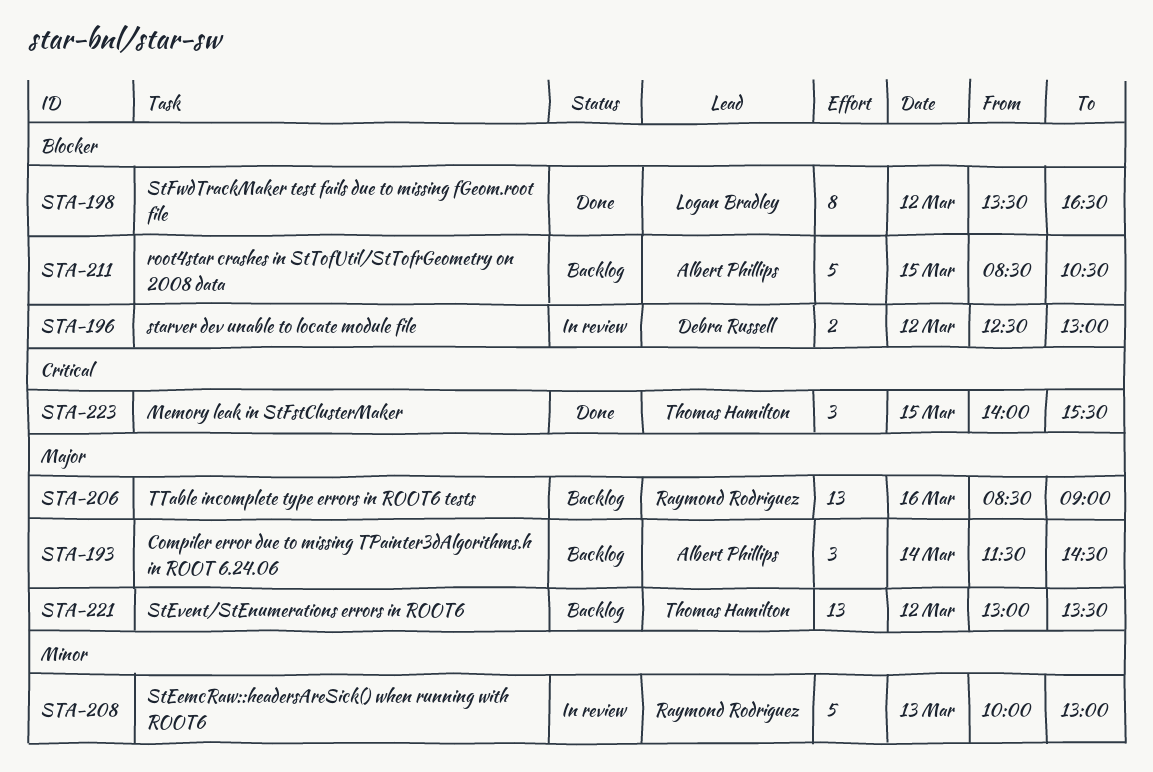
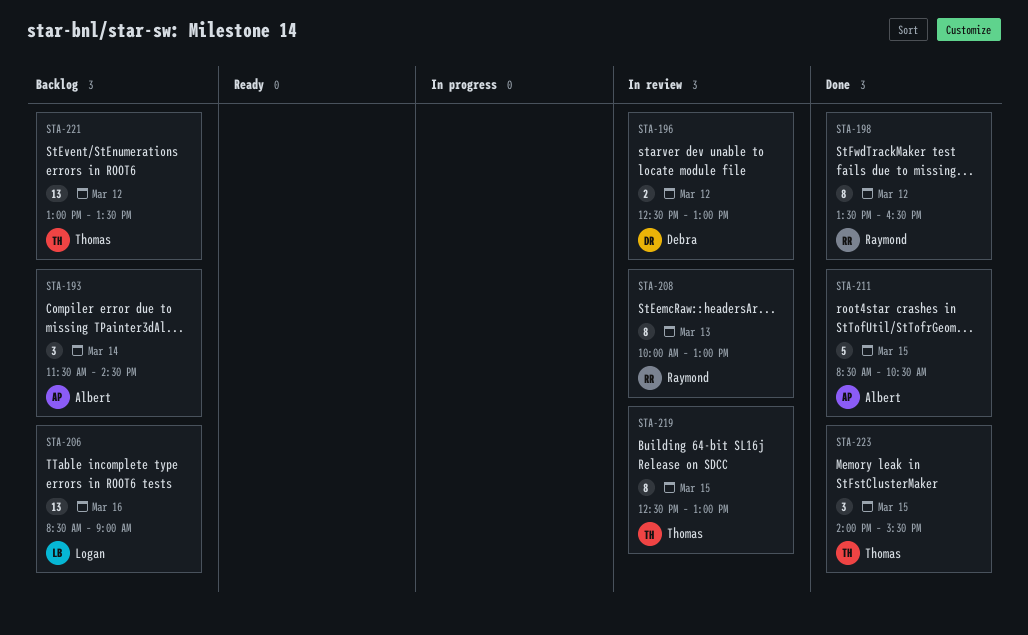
STA-198, owner: Logan Bradley -> Raymond Rodriguez
STA-206, owner: Raymond Rodriguez -> Logan Bradley
STA-208, estimate: 5 -> 8
STA-211, status: Backlog -> Done
STA-219: none -> present

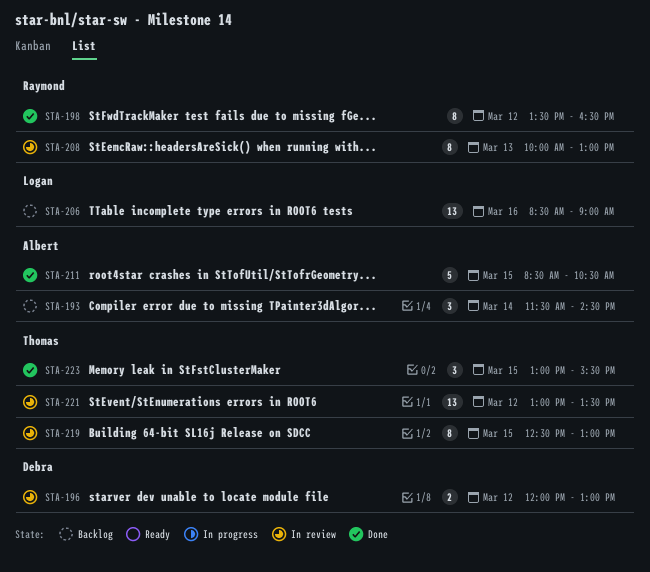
STA-196, begins: 12:30 -> 12:00
STA-221, status: Backlog -> In review
STA-223, begins: 14:00 -> 13:00

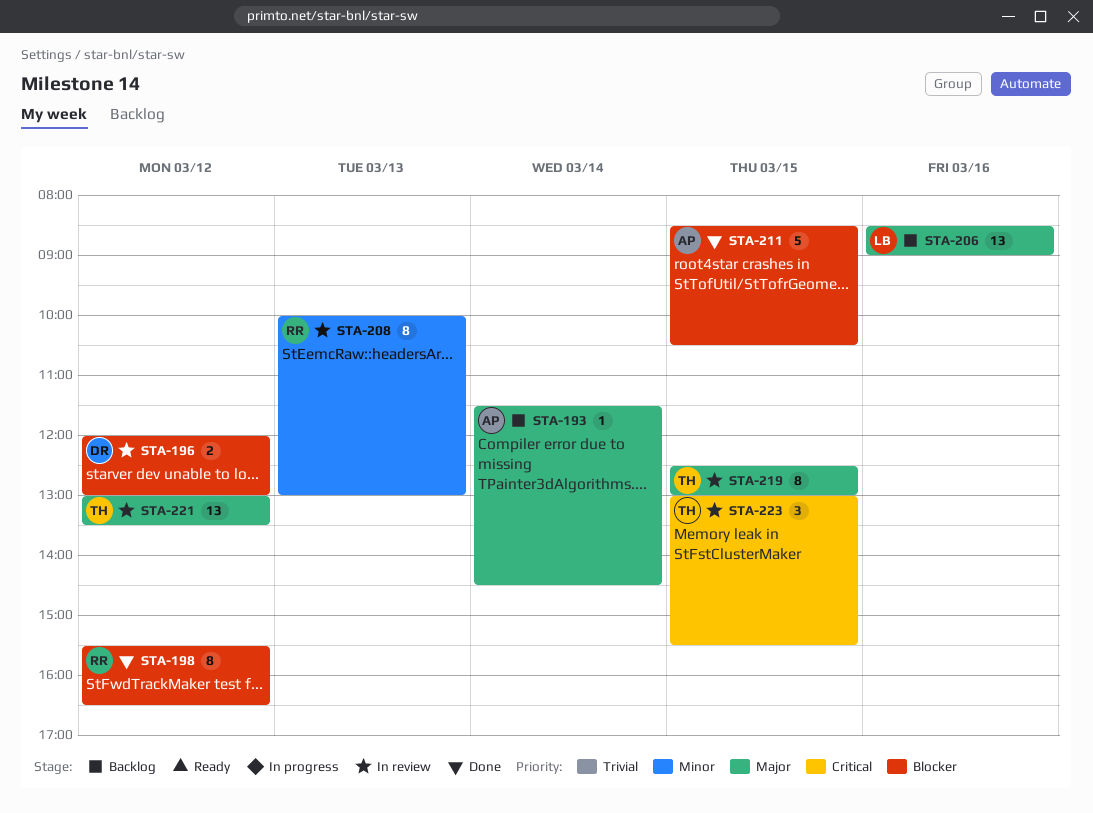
STA-193, estimate: 3 -> 1
STA-198, begins: 13:30 -> 15:30
STA-223, status: Done -> In review

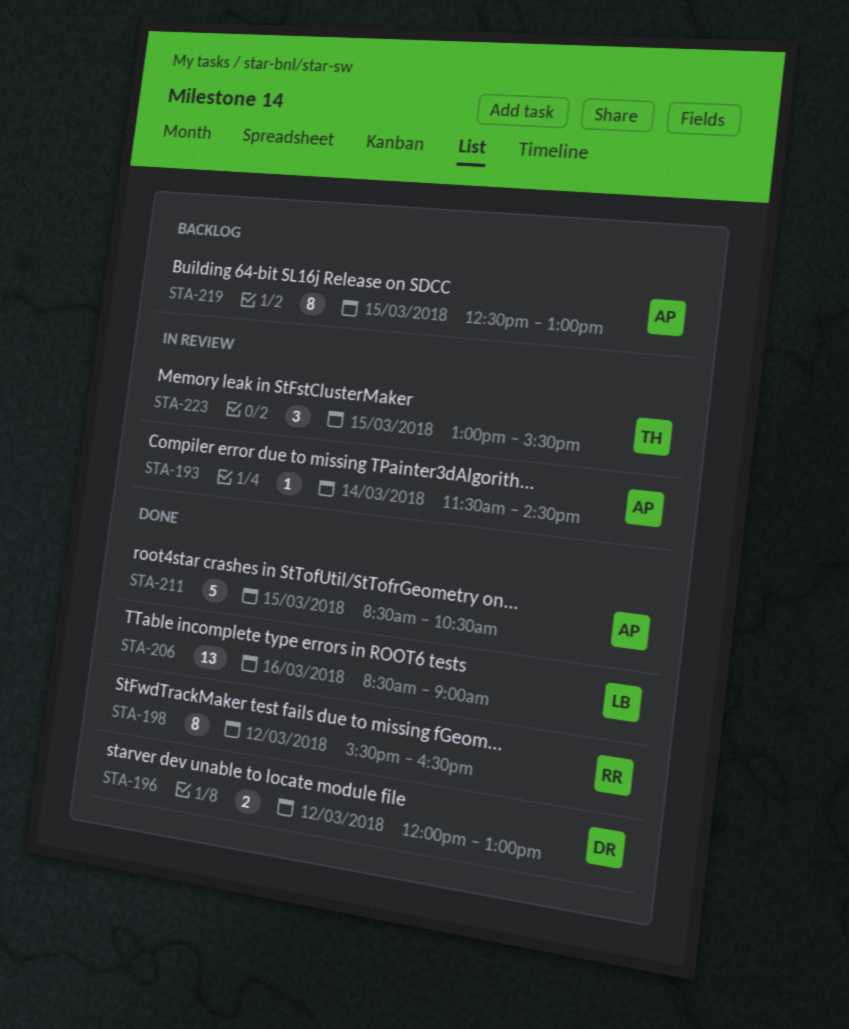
STA-193, status: Backlog -> In review
STA-196, status: In review -> Done
STA-206, status: Backlog -> Done
STA-208: present -> none
STA-219, status: In review -> Backlog
STA-219, owner: TH -> AP
STA-221: present -> none

